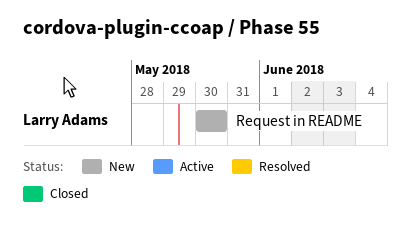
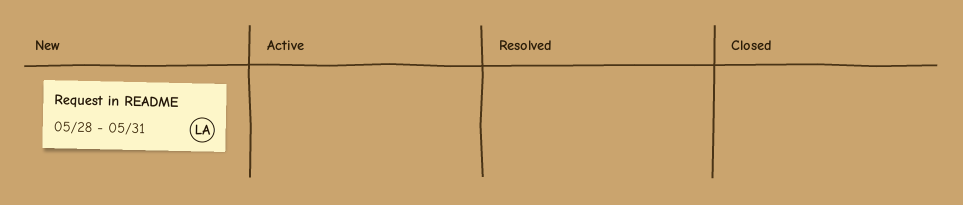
Request in README, start: May 30 -> May 28
Request in README, due: May 30 -> May 31

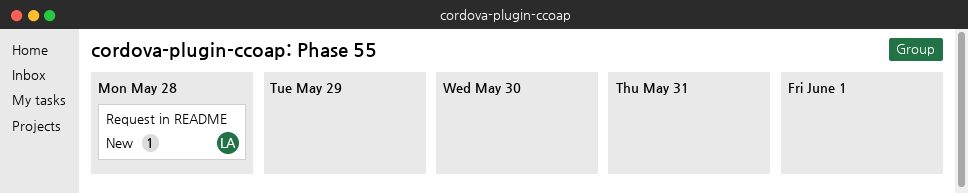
Request in README, due: May 31 -> May 28

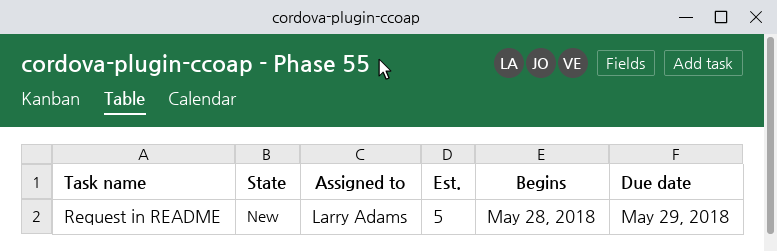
Request in README, estimate: 1 -> 5
Request in README, due: May 28 -> May 29

